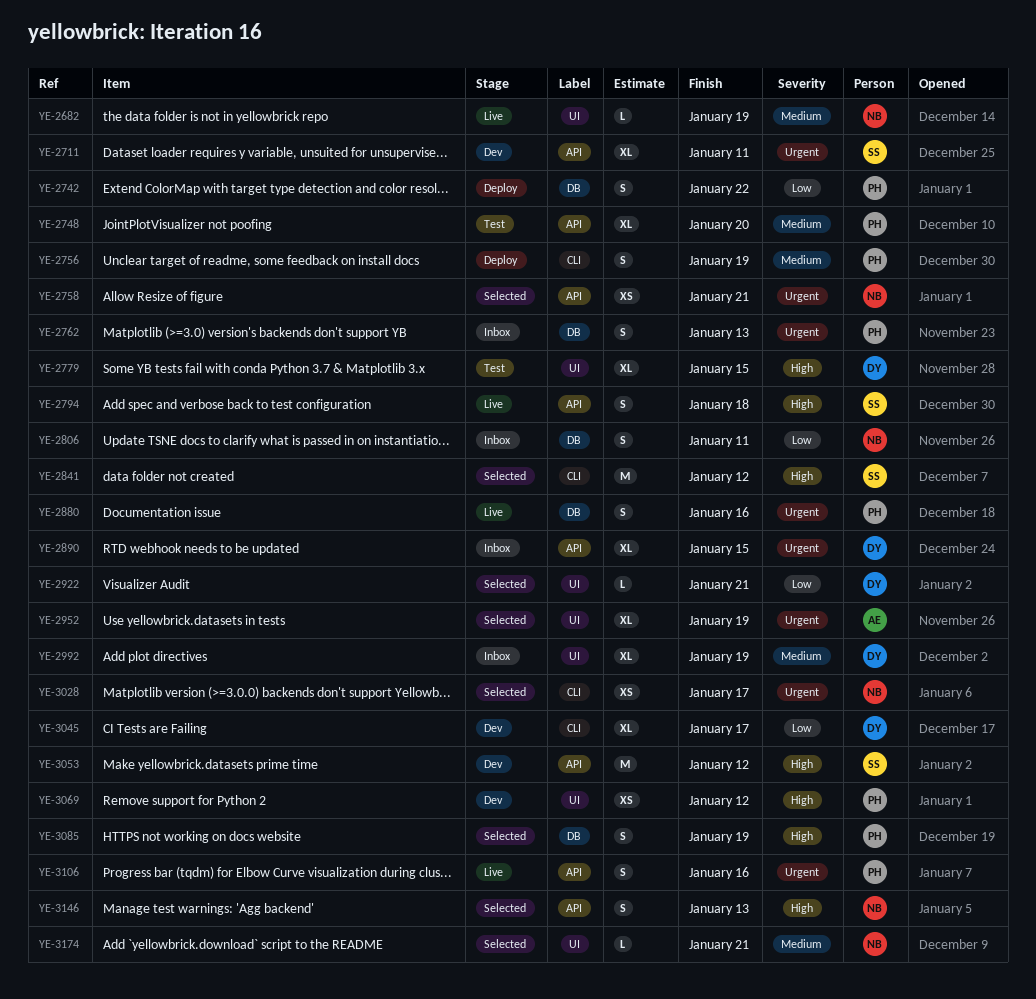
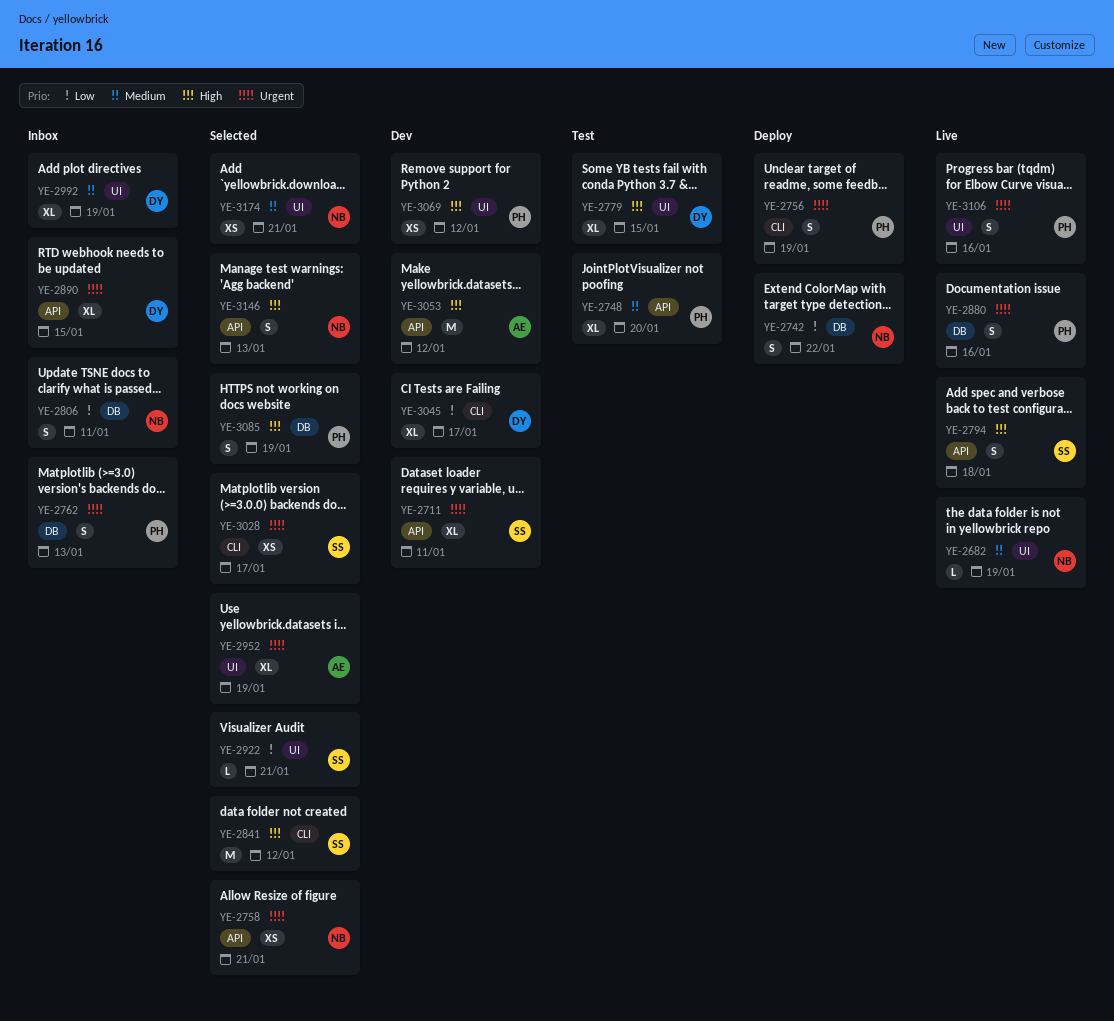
YE-2742, owner: PH -> NB
YE-2756, priority: Medium -> Urgent
YE-2922, owner: DY -> SS
YE-3028, owner: NB -> SS
YE-3053, owner: SS -> AE
YE-3106, label: API -> UI
YE-3174, estimate: L -> XS

